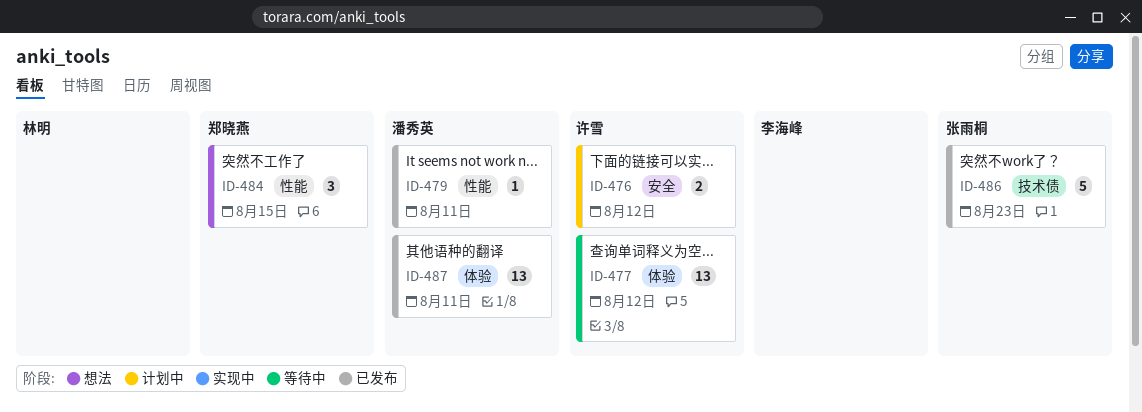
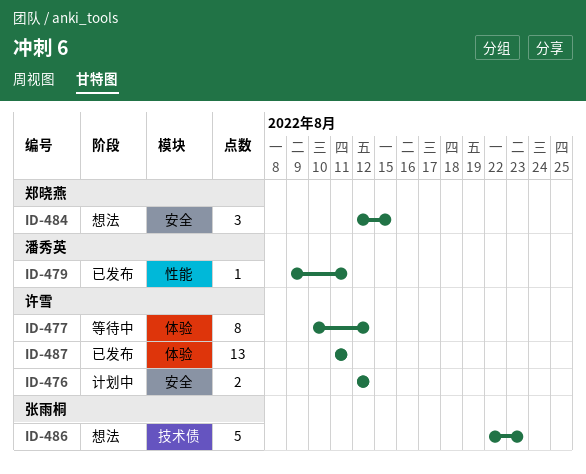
ID-477, estimate: 13 -> 8
ID-484, label: 性能 -> 安全
ID-486, status: 已发布 -> 想法
ID-487, owner: 潘秀英 -> 许雪

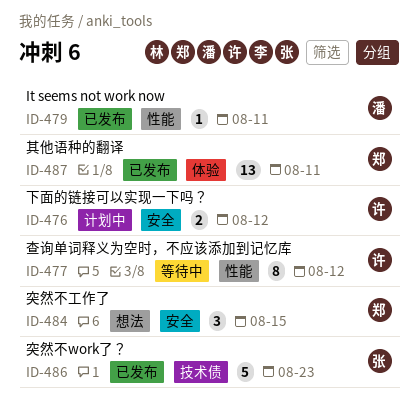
ID-477, label: 体验 -> 性能
ID-486, status: 想法 -> 已发布
ID-487, owner: 许雪 -> 郑晓燕

